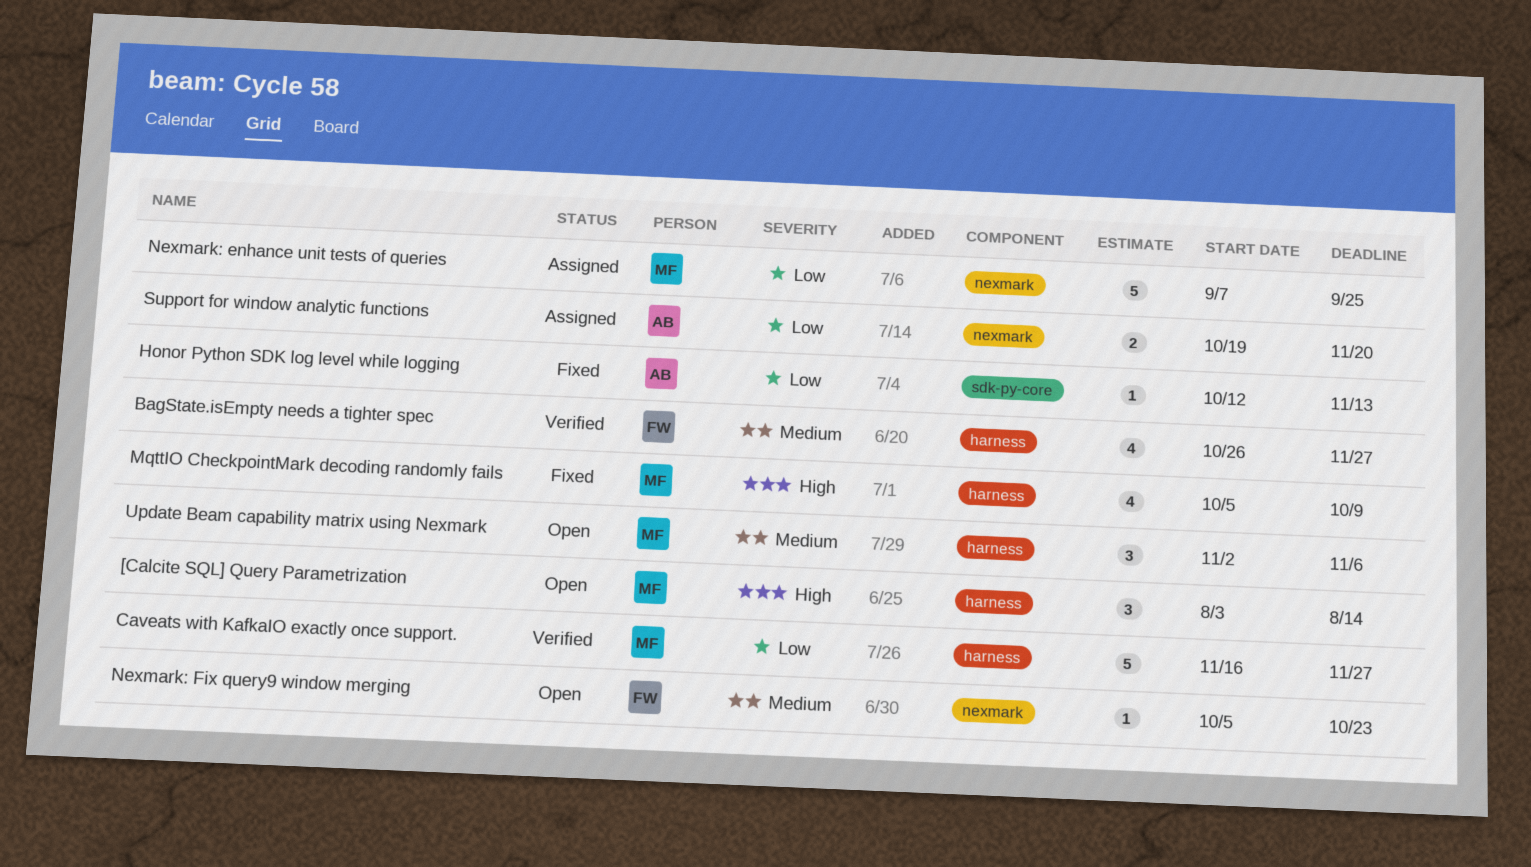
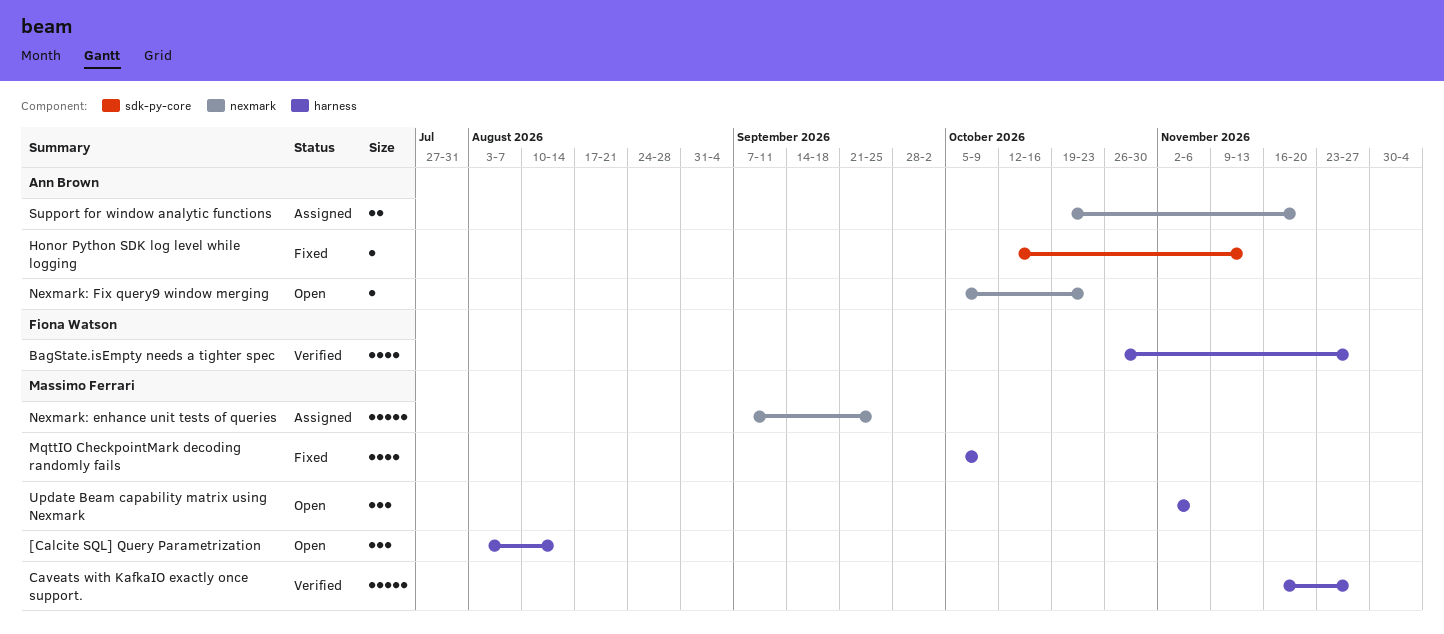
Nexmark: Fix query9 window merging, owner: Fiona Watson -> Ann Brown

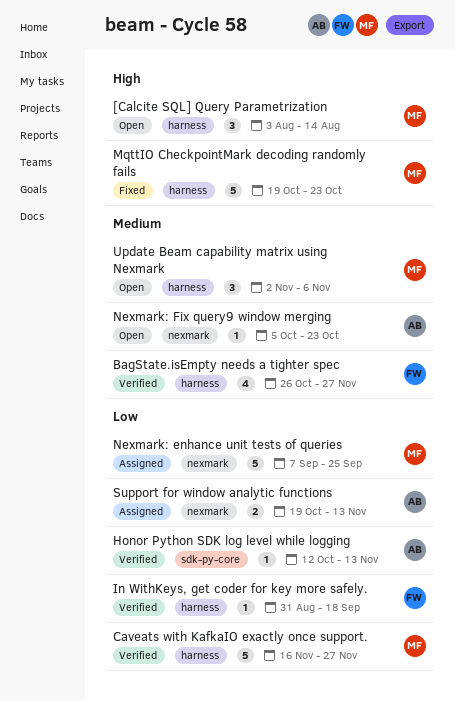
Honor Python SDK log level while logging, status: Fixed -> Verified
In WithKeys, get coder for key more safely.: none -> present
MqttIO CheckpointMark decoding randomly fails, estimate: 4 -> 5
MqttIO CheckpointMark decoding randomly fails, start: Oct 5 -> Oct 19
MqttIO CheckpointMark decoding randomly fails, due: Oct 9 -> Oct 23
Support for window analytic functions, due: Nov 20 -> Nov 13

